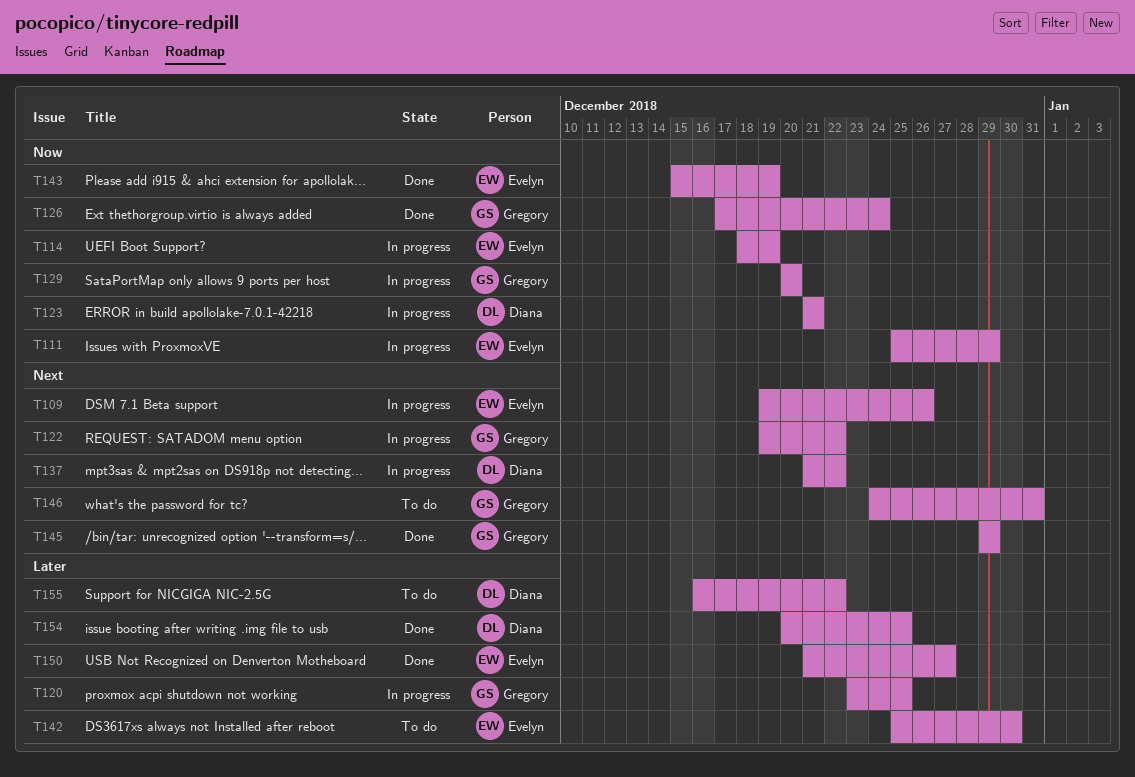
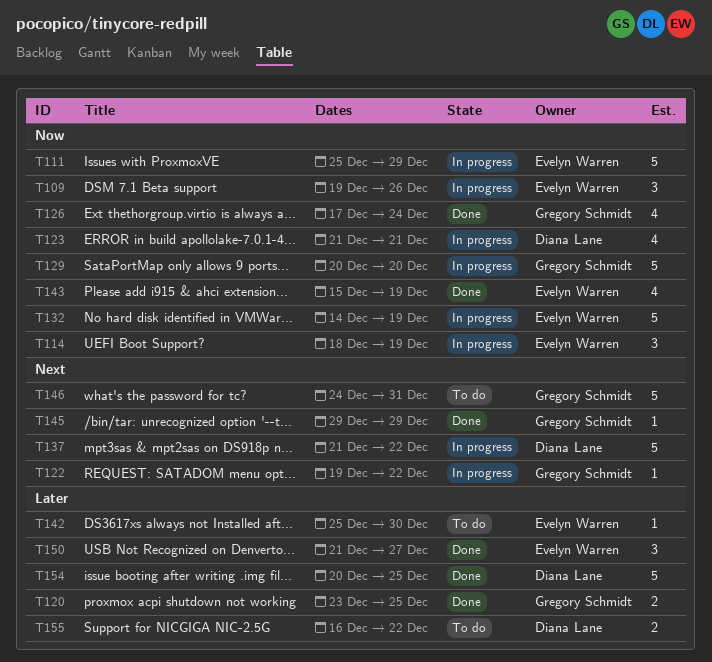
T109, priority: Next -> Now
T120, status: In progress -> Done
T132: none -> present

